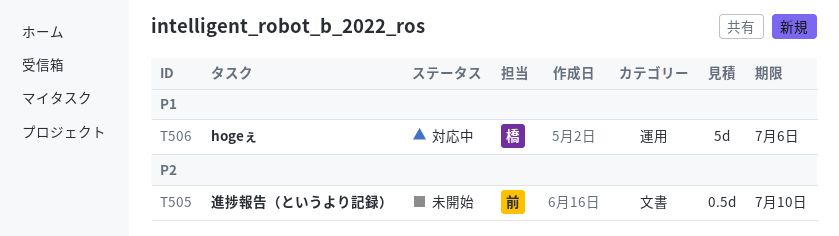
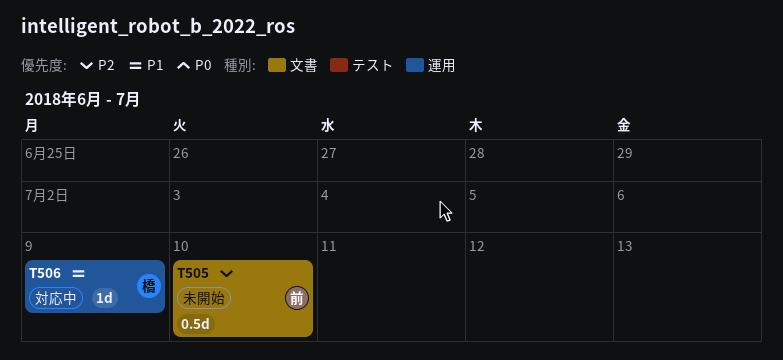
T506, estimate: 5d -> 1d
T506, due: Jul 6 -> Jul 9

